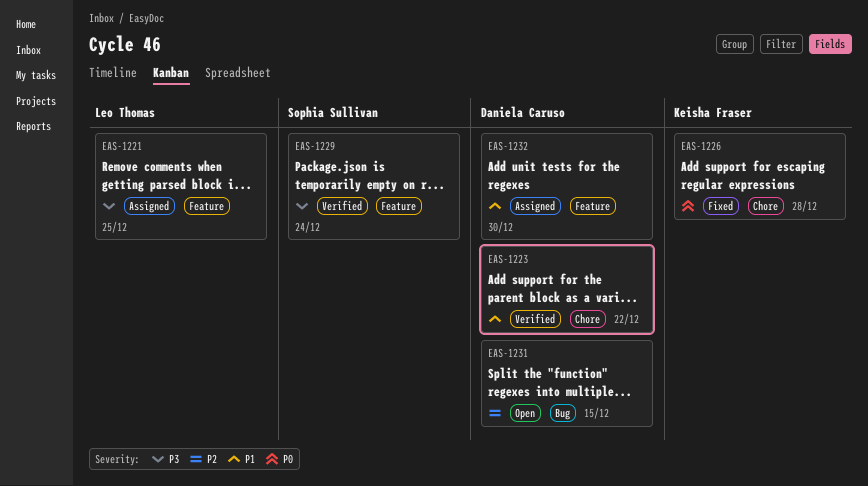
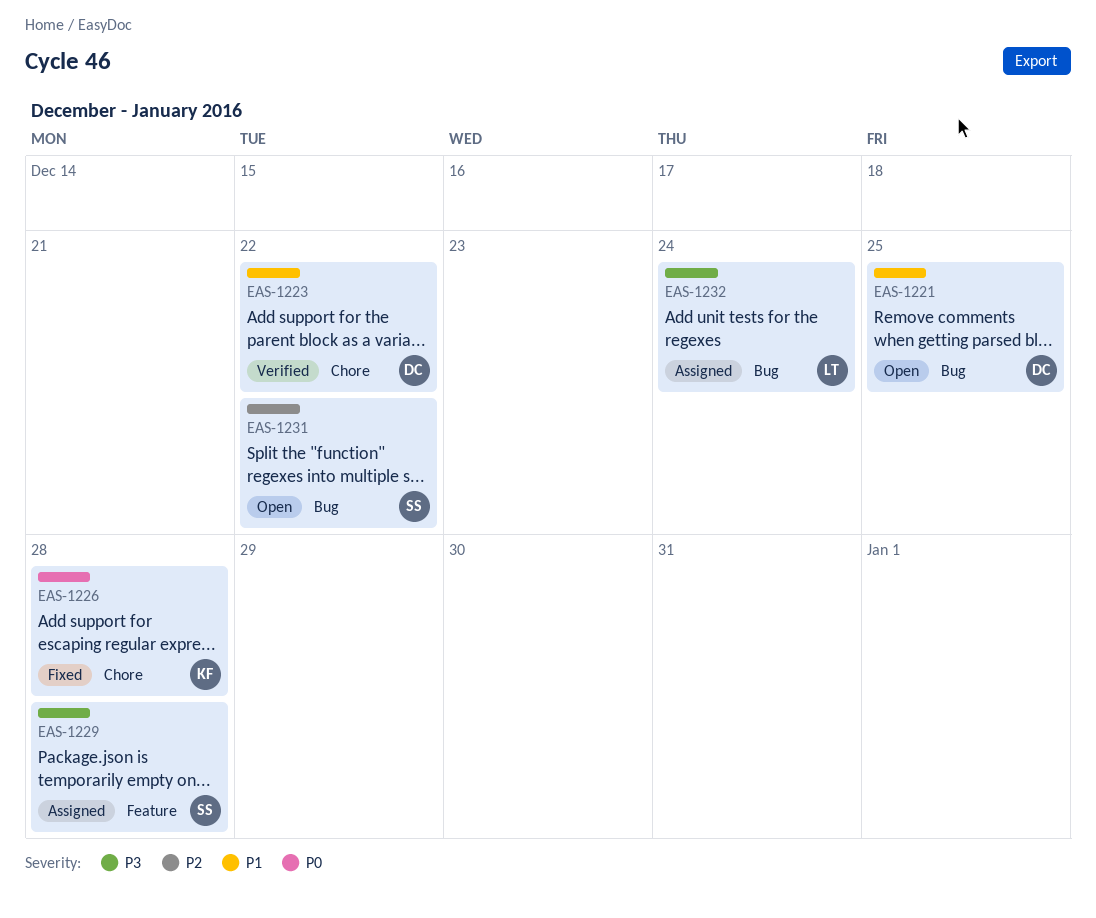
EAS-1221, status: Assigned -> Open
EAS-1221, owner: Leo Thomas -> Daniela Caruso
EAS-1221, priority: P3 -> P1
EAS-1221, label: Feature -> Bug
EAS-1229, status: Verified -> Assigned
EAS-1229, due: Dec 24 -> Dec 28
EAS-1231, owner: Daniela Caruso -> Sophia Sullivan
EAS-1231, due: Dec 15 -> Dec 22
EAS-1232, owner: Daniela Caruso -> Leo Thomas
EAS-1232, priority: P1 -> P3
EAS-1232, label: Feature -> Bug
EAS-1232, due: Dec 30 -> Dec 24

